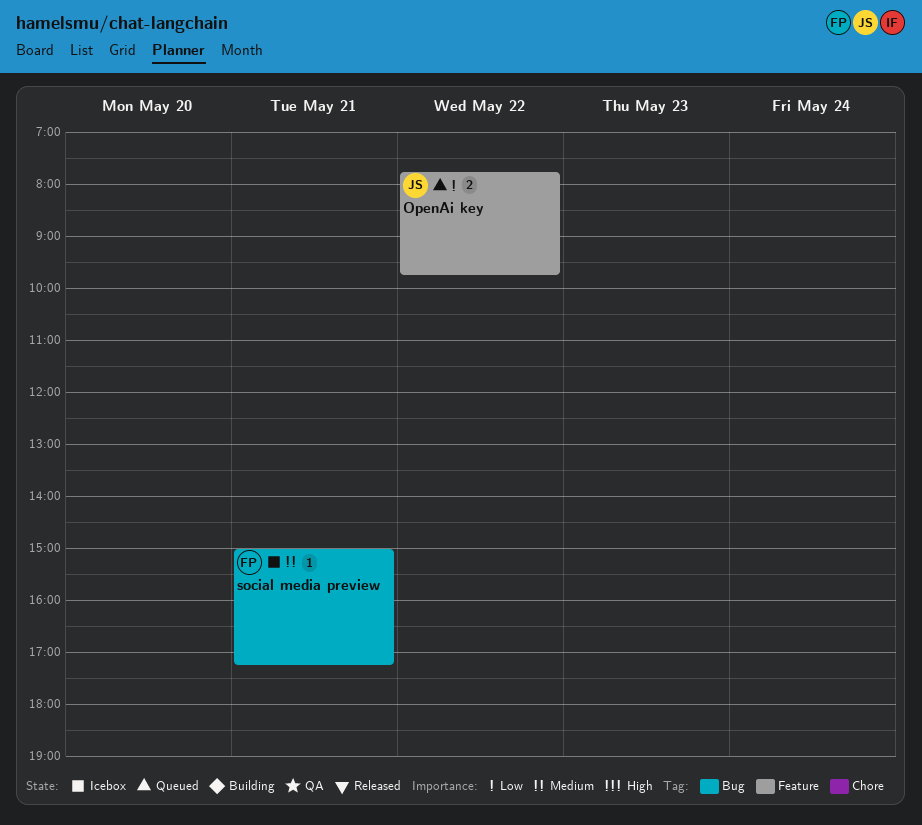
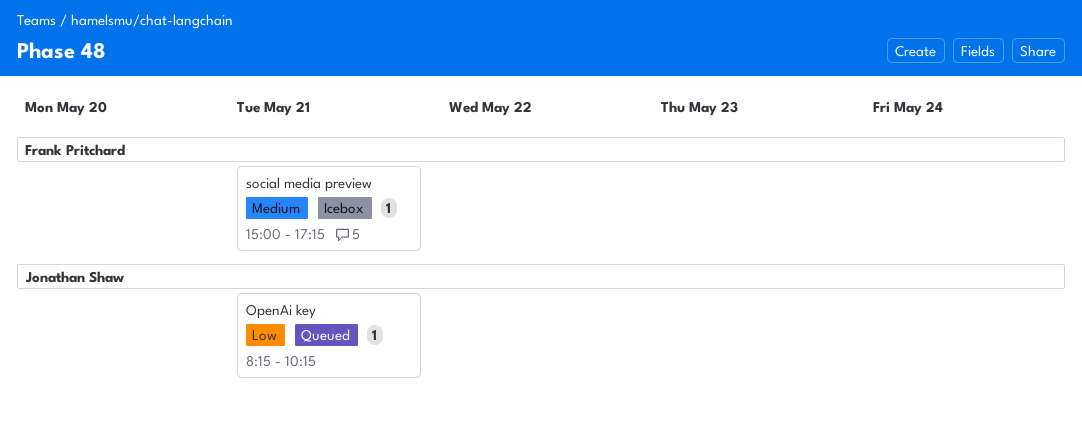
OpenAi key, estimate: 2 -> 1
OpenAi key, day: May 22 -> May 21
OpenAi key, begins: 07:45 -> 08:15
OpenAi key, ends: 09:45 -> 10:15

